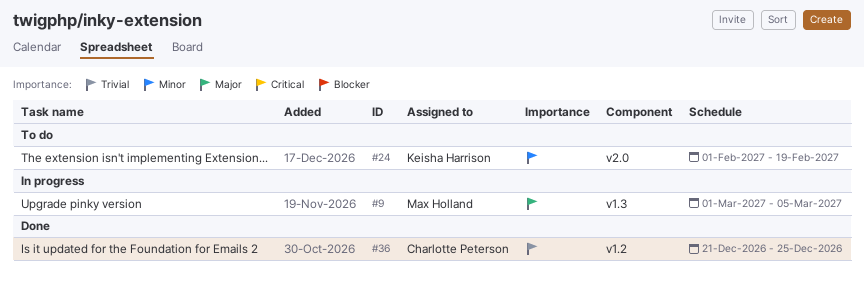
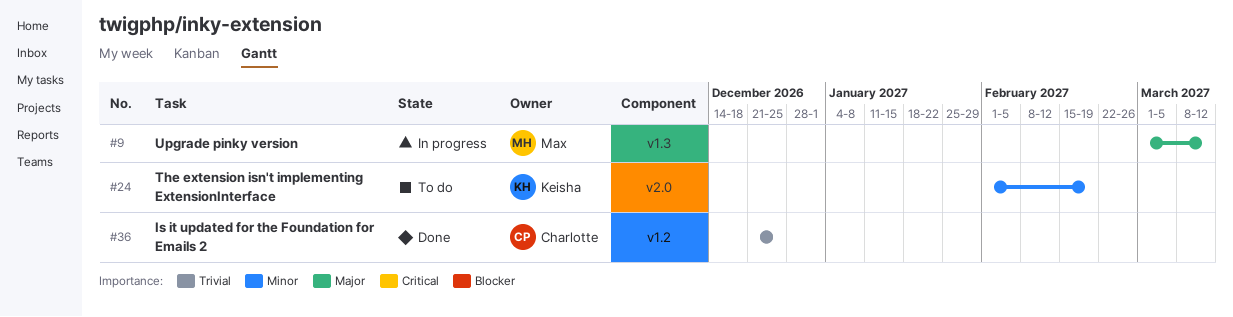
#9, due: Mar 5 -> Mar 12

